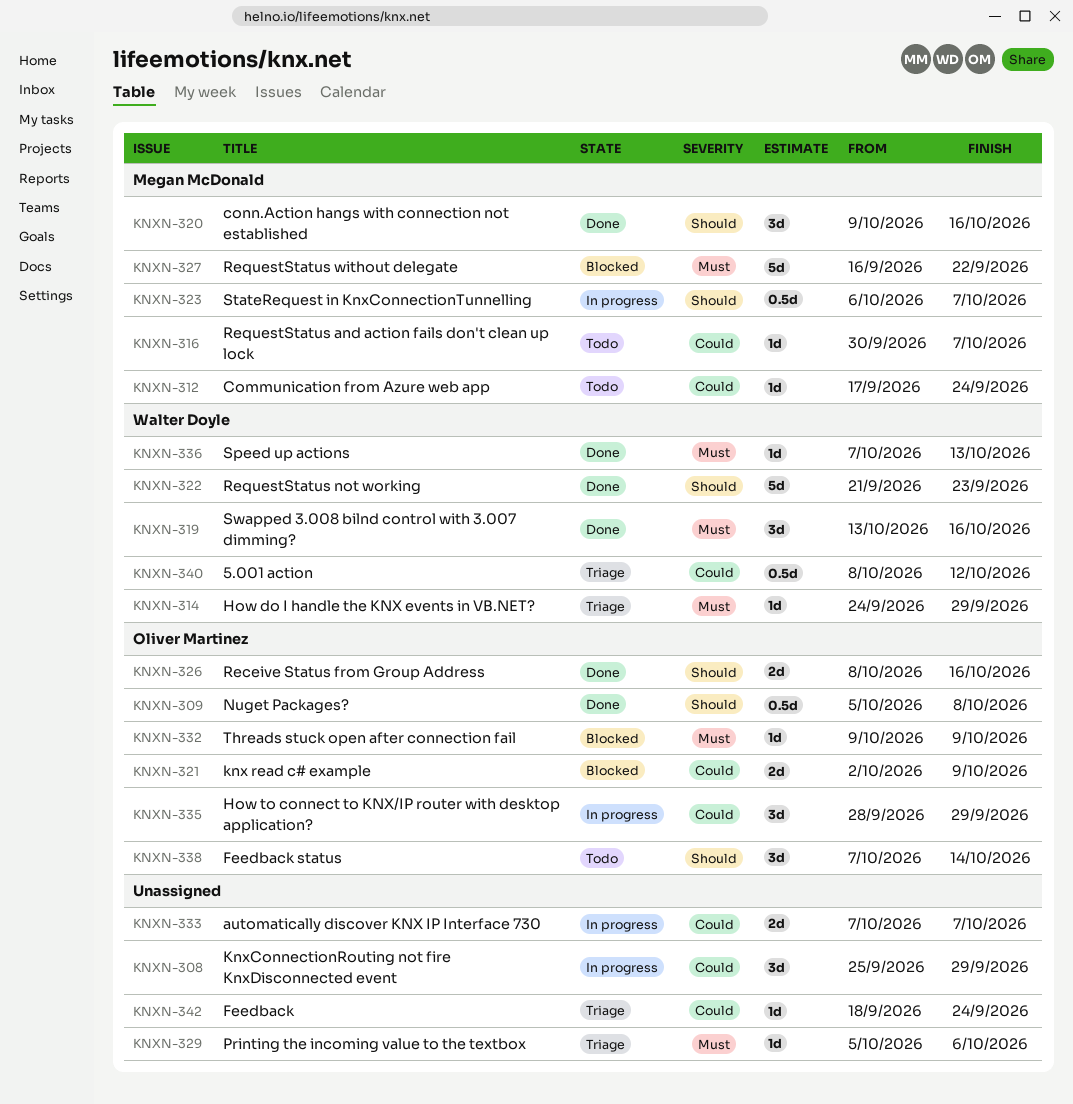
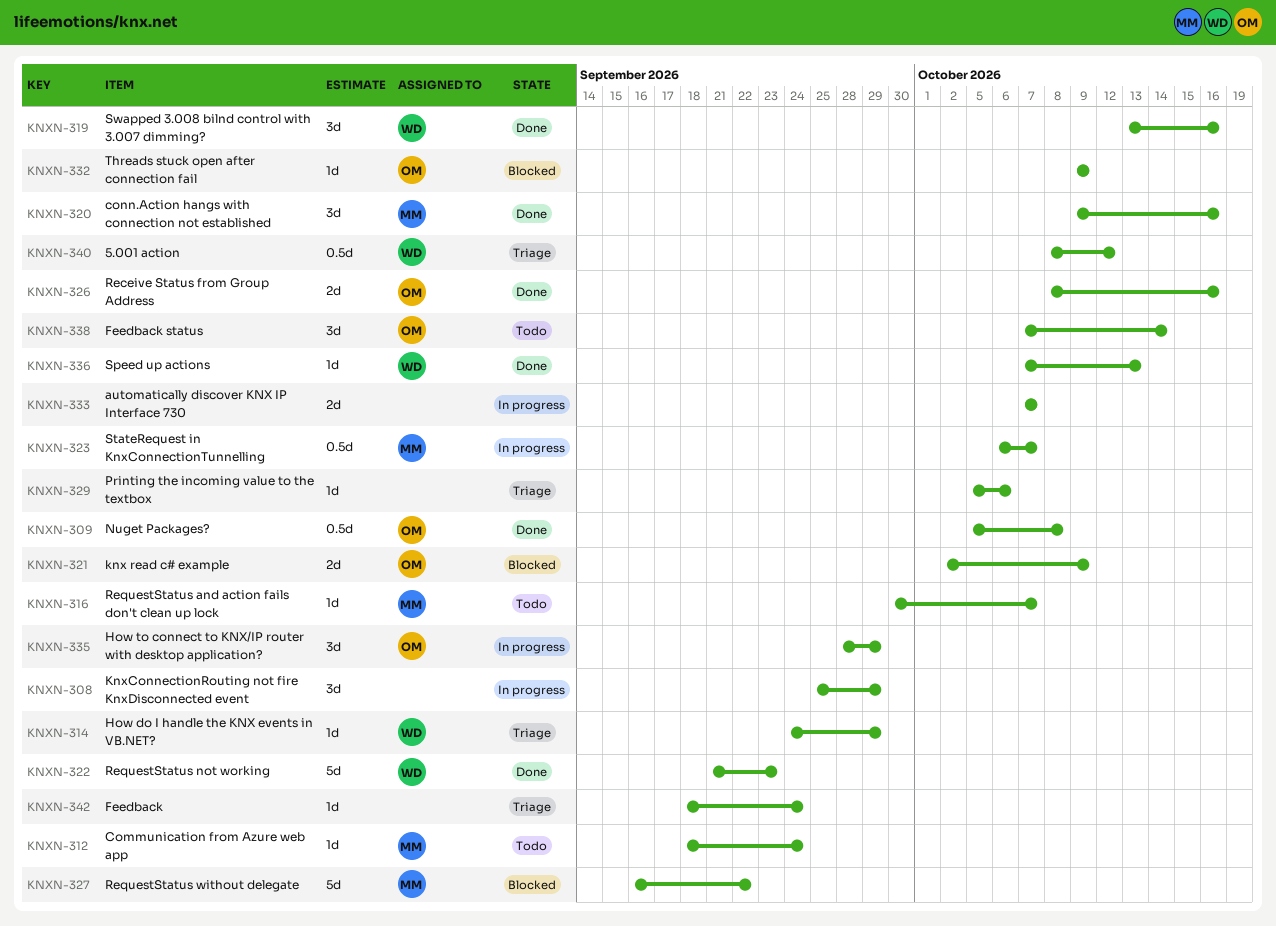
KNXN-312, start: Sep 17 -> Sep 18

